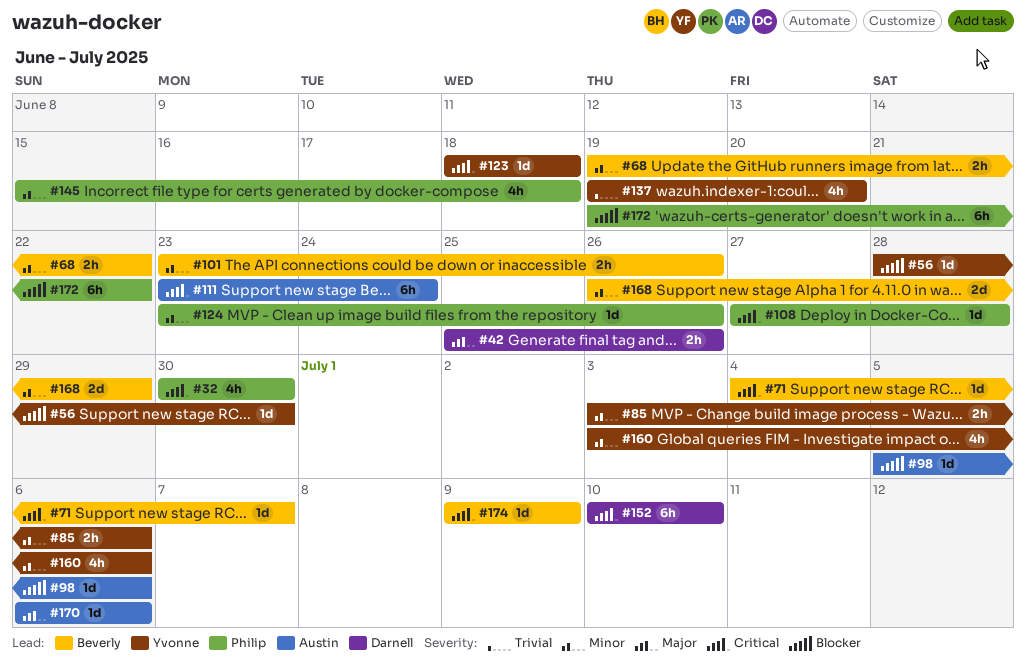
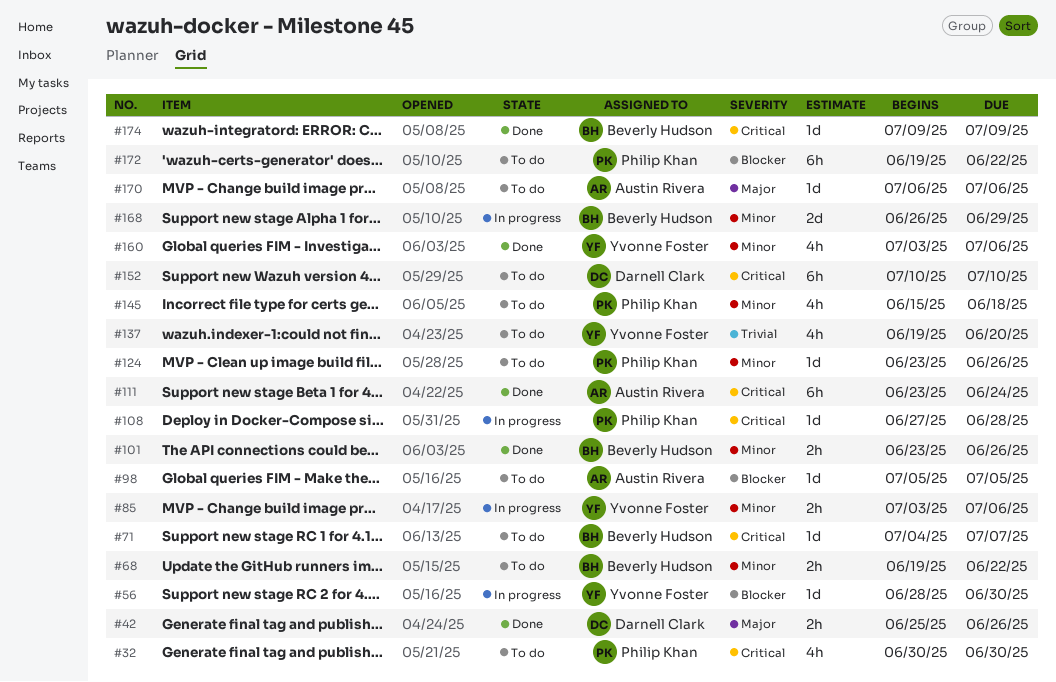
#98, due: Jul 6 -> Jul 5
#123: present -> none

